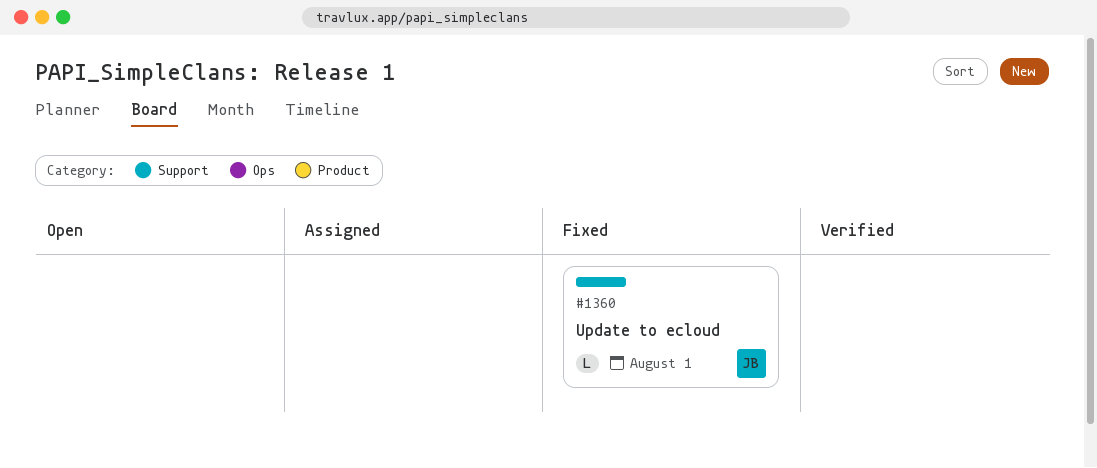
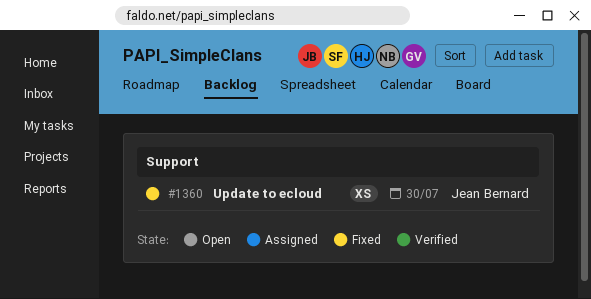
#1360, estimate: L -> XS
#1360, due: Aug 1 -> Jul 30

